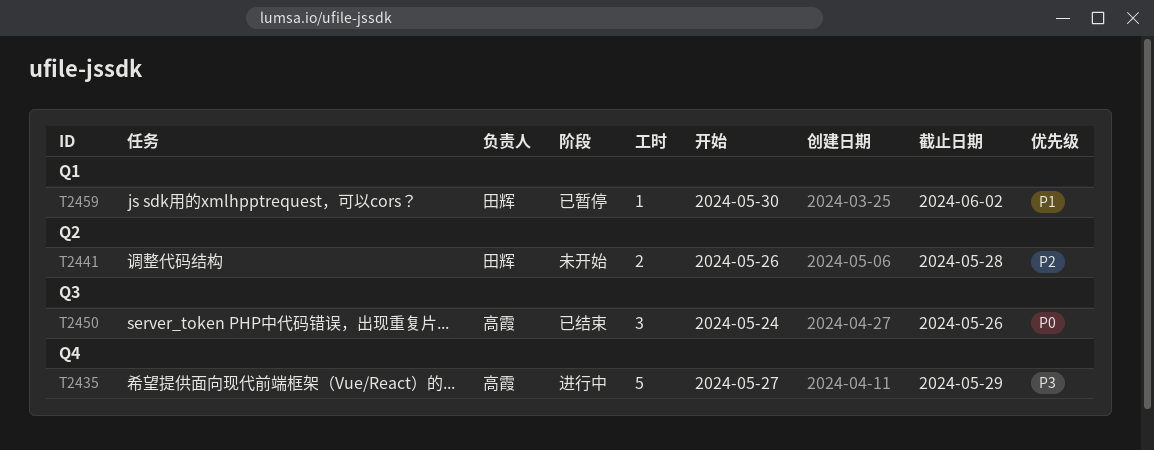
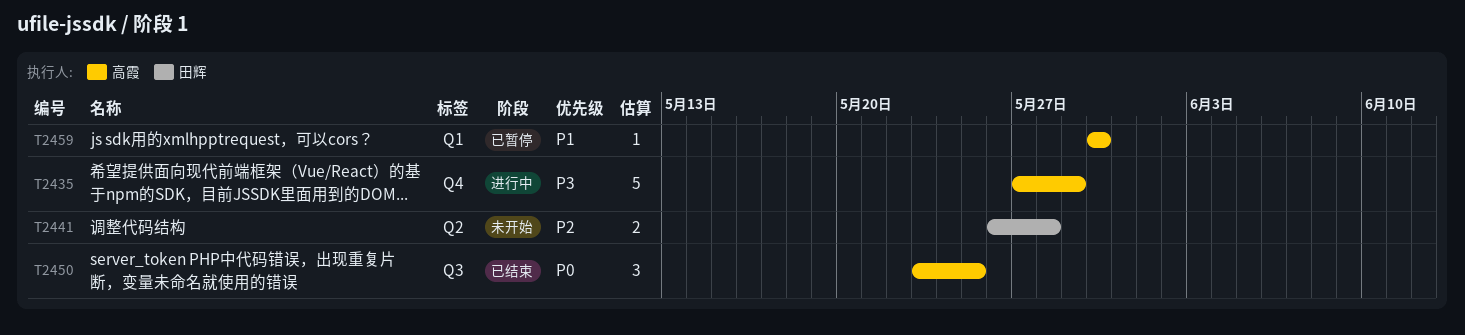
T2450, start: May 24 -> May 23
T2450, due: May 26 -> May 25
T2459, owner: 田辉 -> 高霞
T2459, due: Jun 2 -> May 30

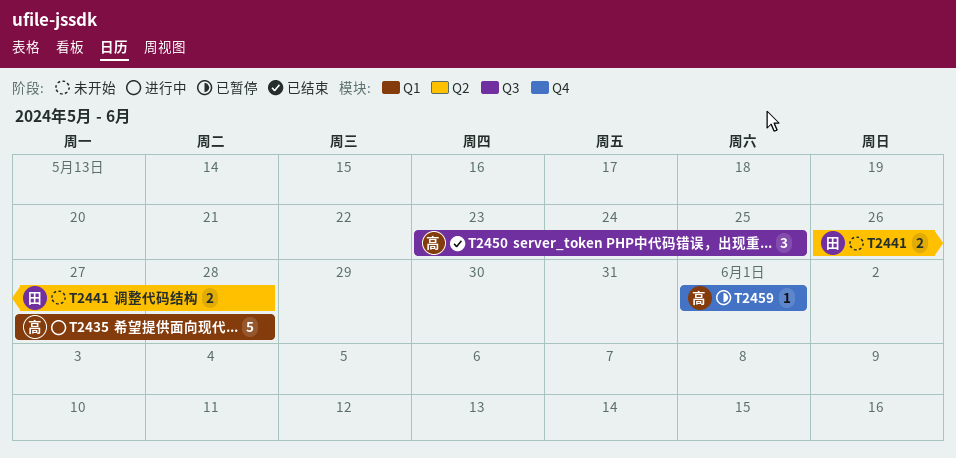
T2435, label: Q4 -> Q1
T2435, due: May 29 -> May 28
T2459, label: Q1 -> Q4
T2459, start: May 30 -> Jun 1
T2459, due: May 30 -> Jun 1

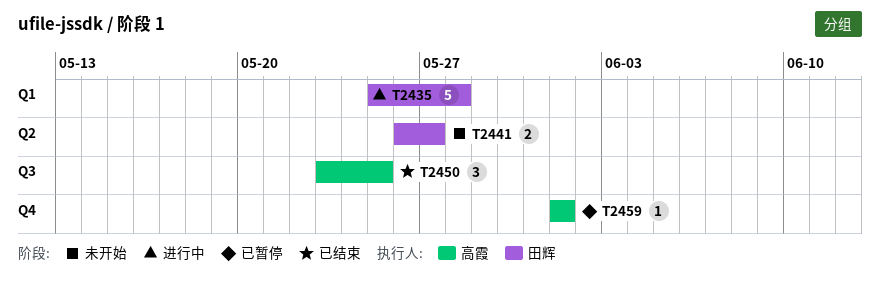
T2435, owner: 高霞 -> 田辉
T2435, start: May 27 -> May 25
T2441, due: May 28 -> May 27

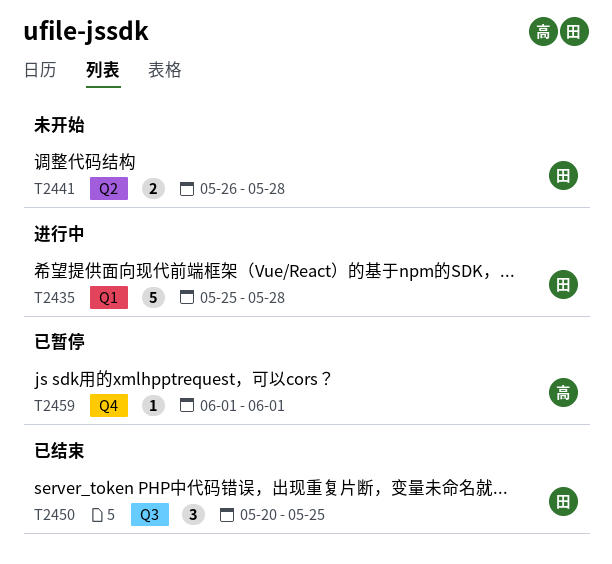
T2441, due: May 27 -> May 28
T2450, owner: 高霞 -> 田辉
T2450, start: May 23 -> May 20

